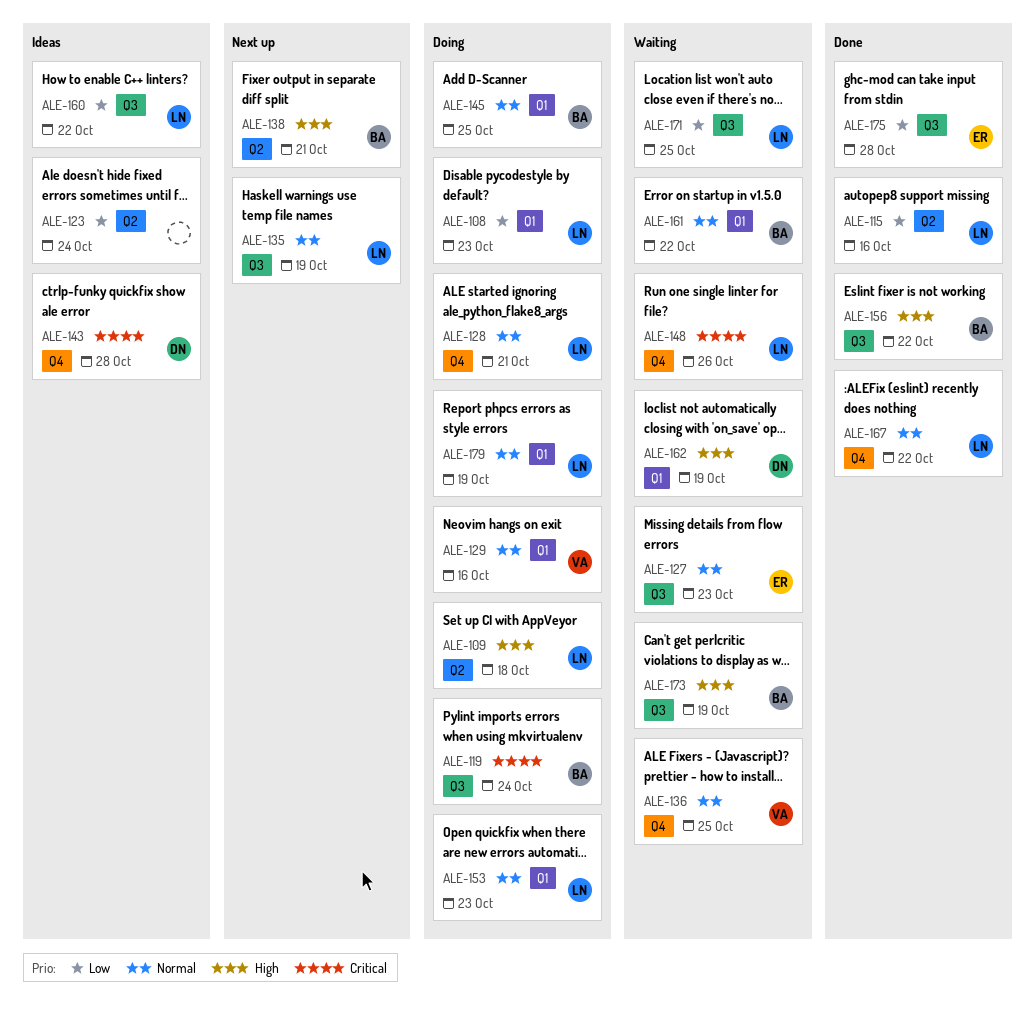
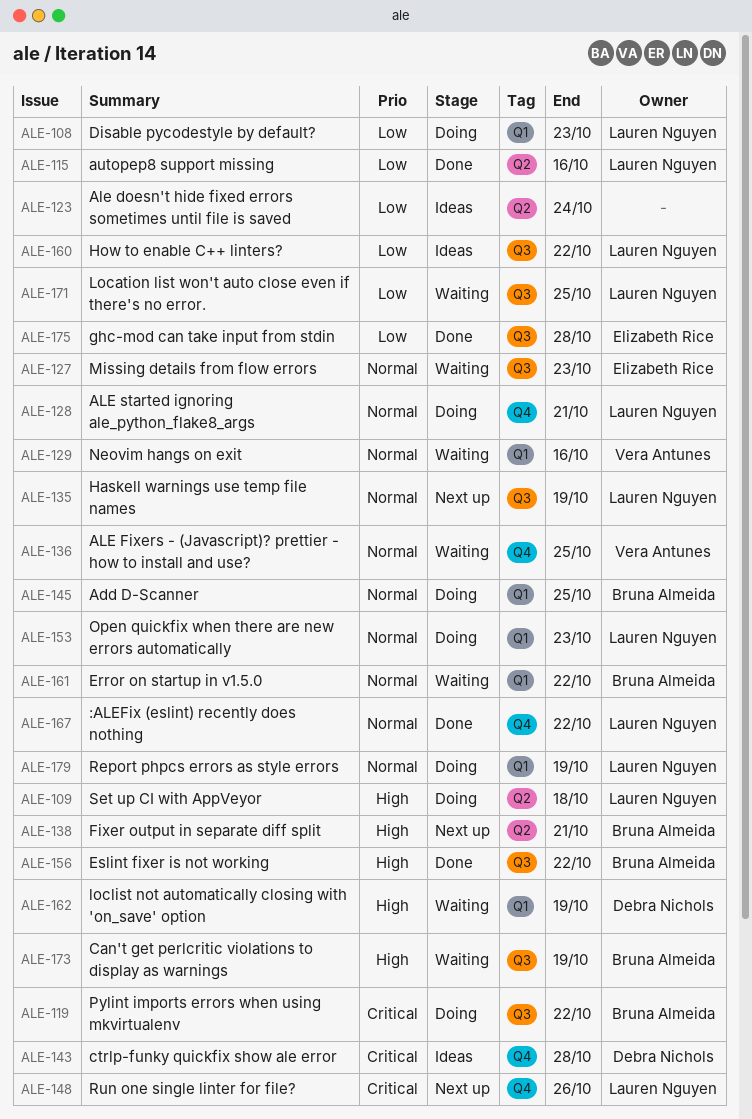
ALE-119, due: Oct 24 -> Oct 22
ALE-129, status: Doing -> Waiting
ALE-148, status: Waiting -> Next up

